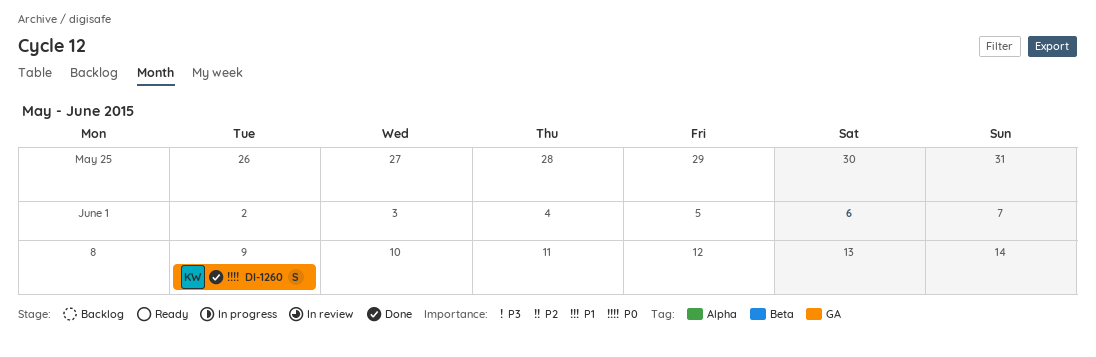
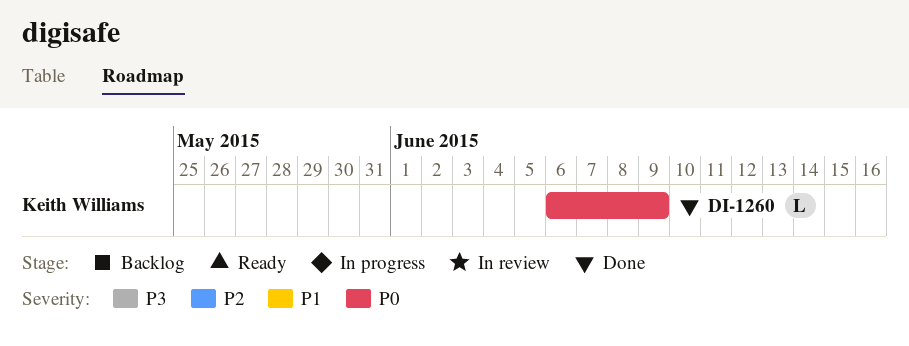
DI-1260, estimate: S -> L
DI-1260, start: Jun 9 -> Jun 6

